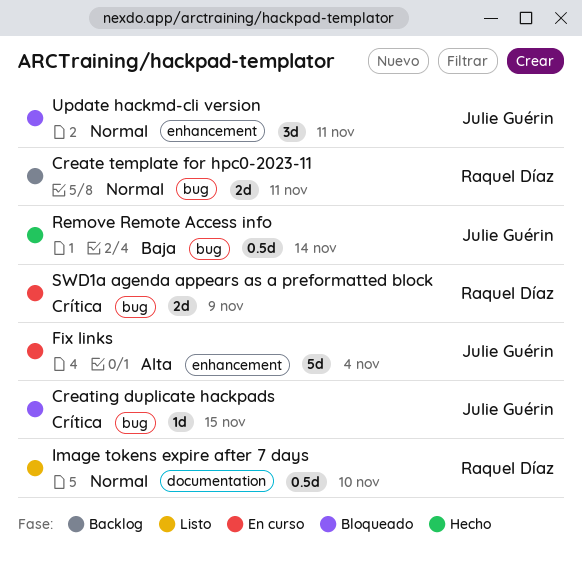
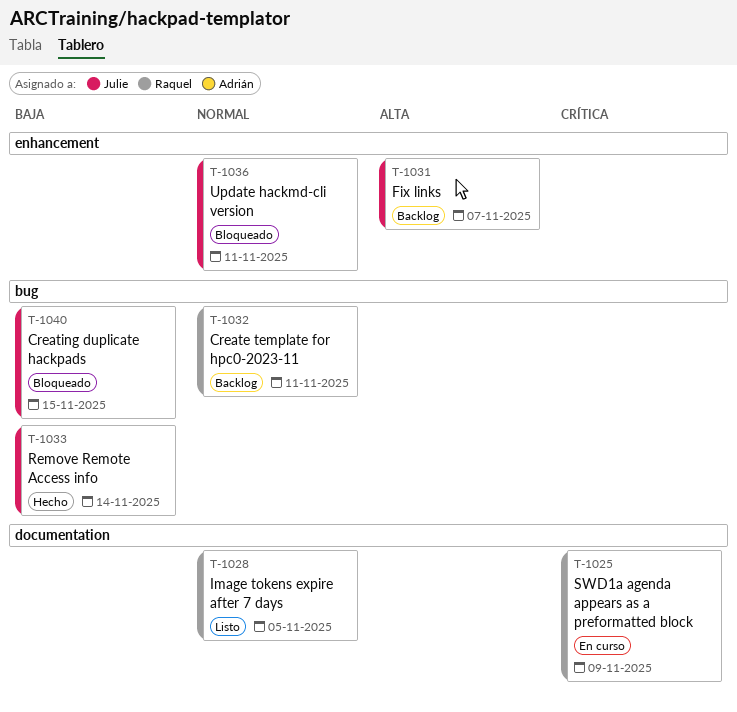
Creating duplicate hackpads, priority: Crítica -> Baja
Fix links, status: En curso -> Backlog
Fix links, due: Nov 4 -> Nov 7
Image tokens expire after 7 days, due: Nov 10 -> Nov 5
SWD1a agenda appears as a preformatted block, label: bug -> documentation

